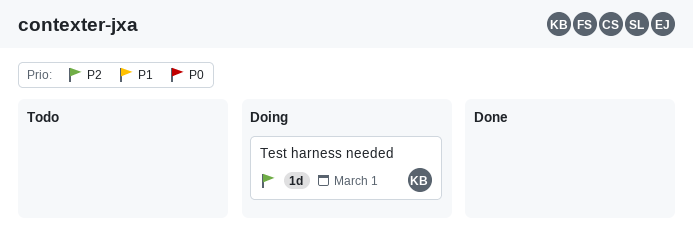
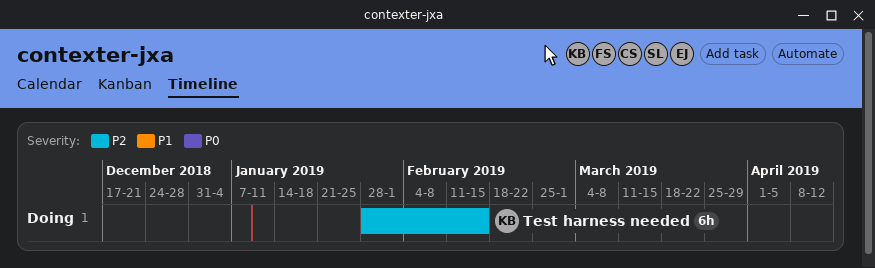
Test harness needed, estimate: 1d -> 6h
Test harness needed, due: Mar 1 -> Feb 15

